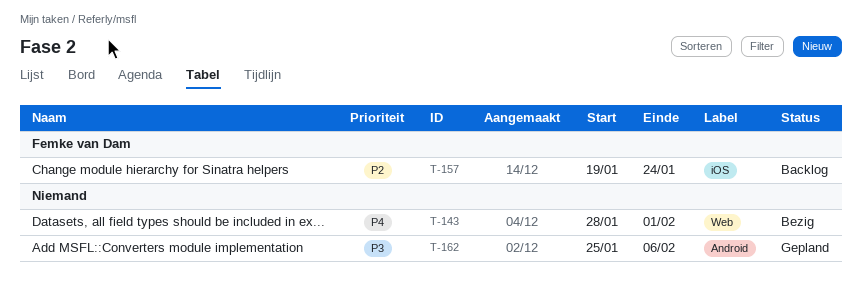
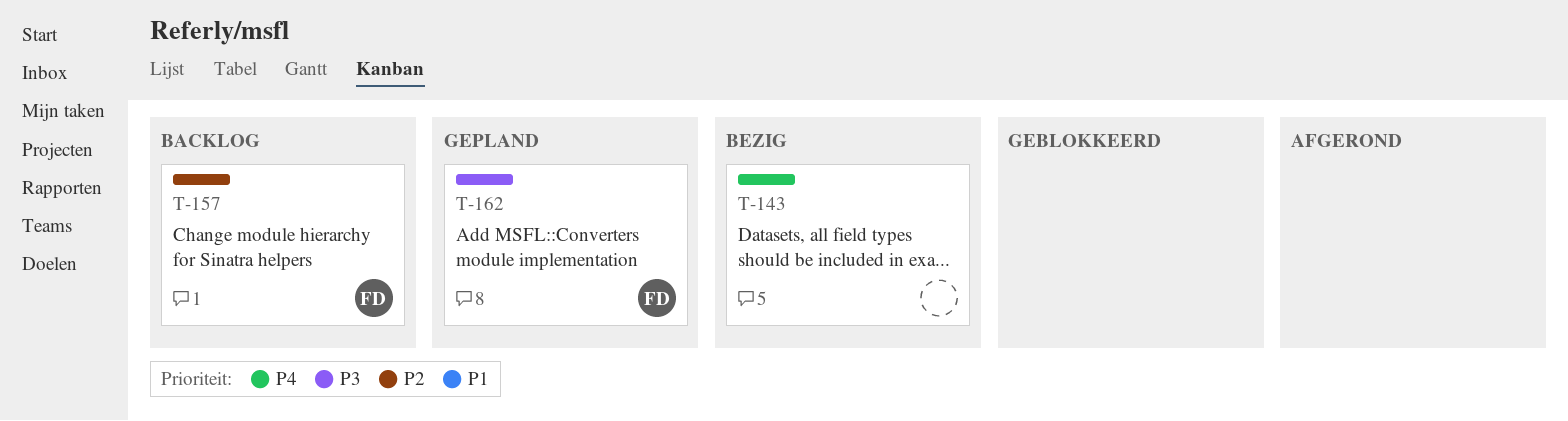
T-162, owner: none -> Femke van Dam

